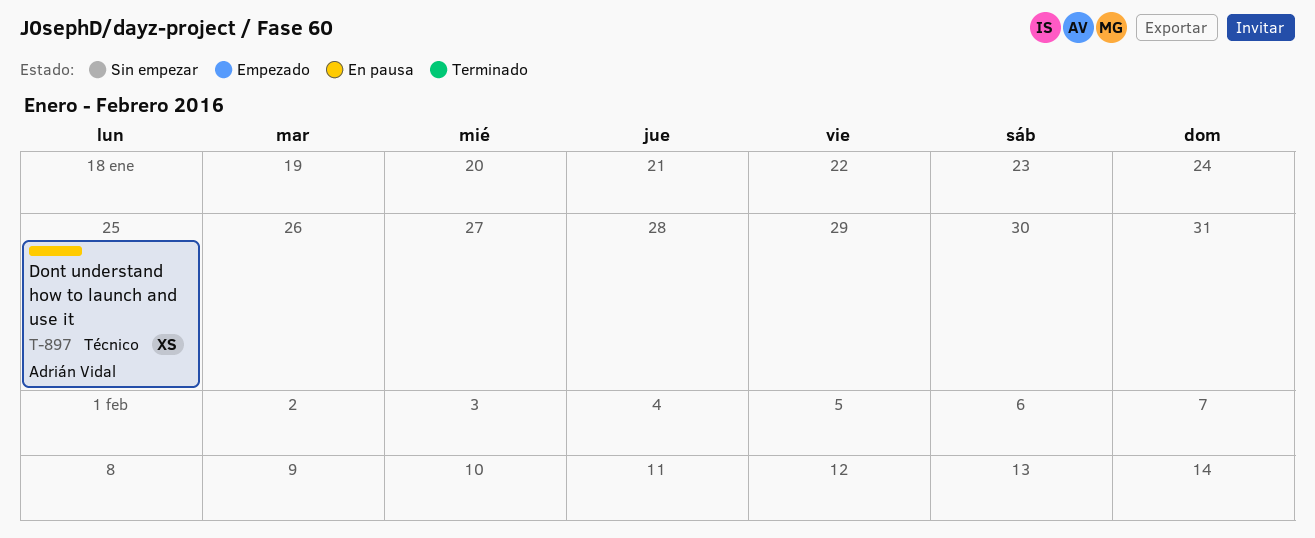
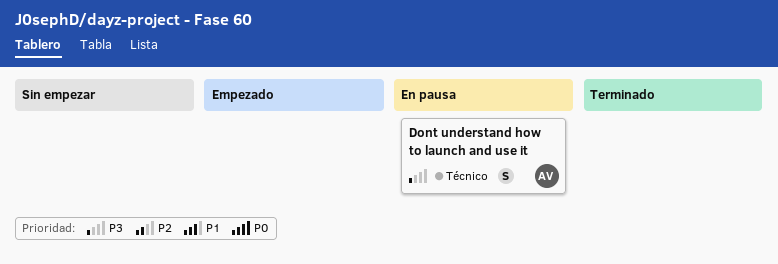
Dont understand how to launch and use it, estimate: XS -> S

